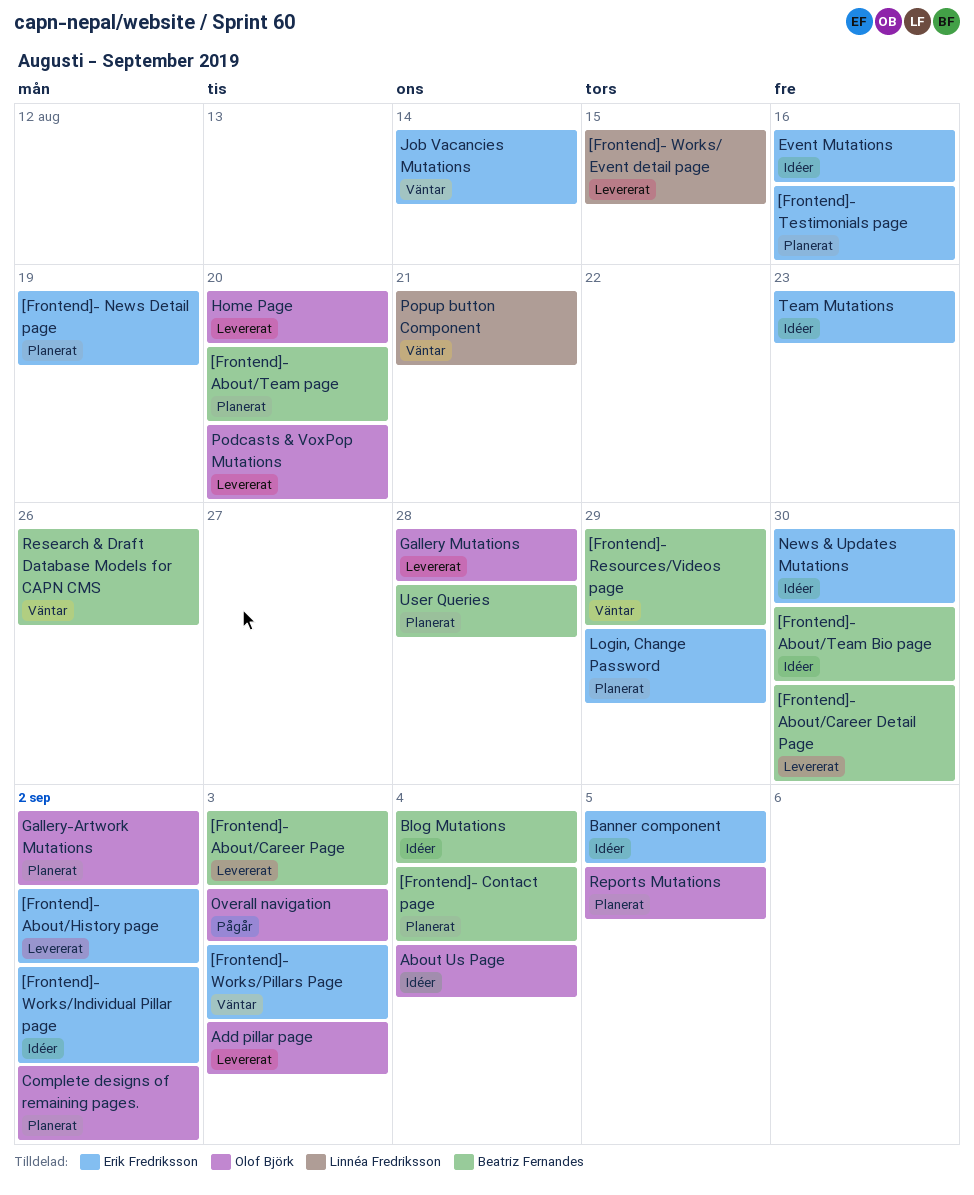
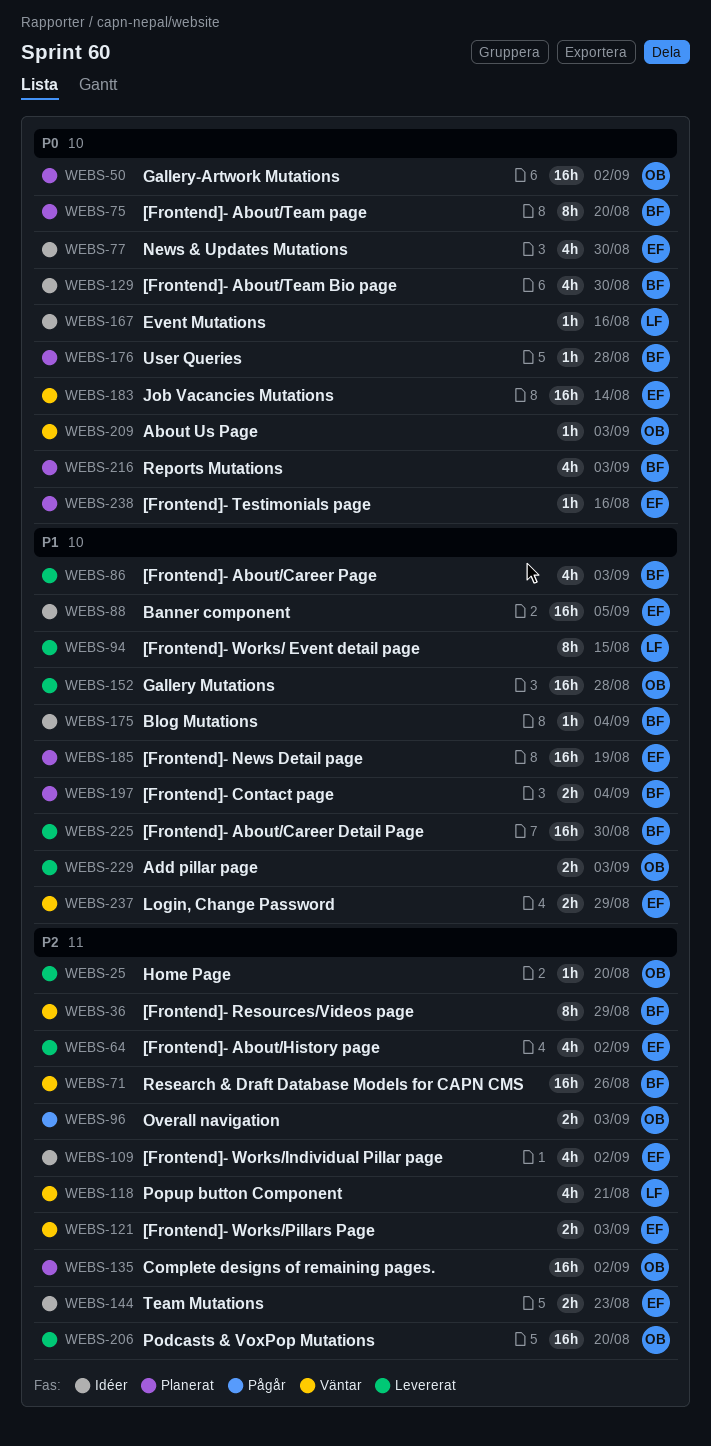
About Us Page, status: Idéer -> Väntar
About Us Page, due: Sep 4 -> Sep 3
Event Mutations, owner: Erik Fredriksson -> Linnéa Fredriksson
Login, Change Password, status: Planerat -> Väntar
Reports Mutations, owner: Olof Björk -> Beatriz Fernandes
Reports Mutations, due: Sep 5 -> Sep 3

